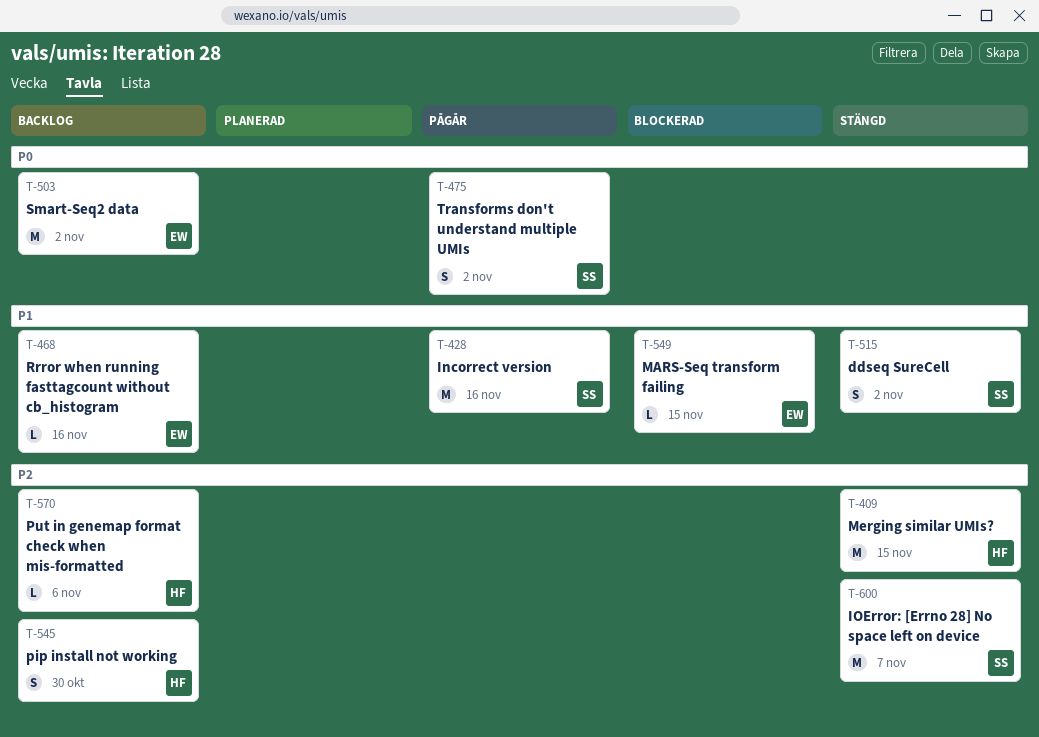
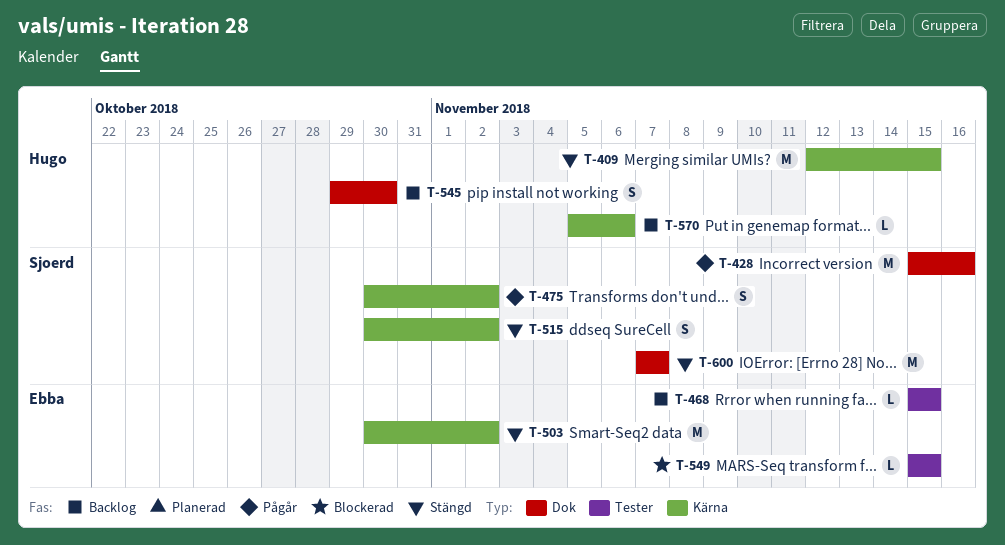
T-468, due: Nov 16 -> Nov 15
T-503, status: Backlog -> Stängd

